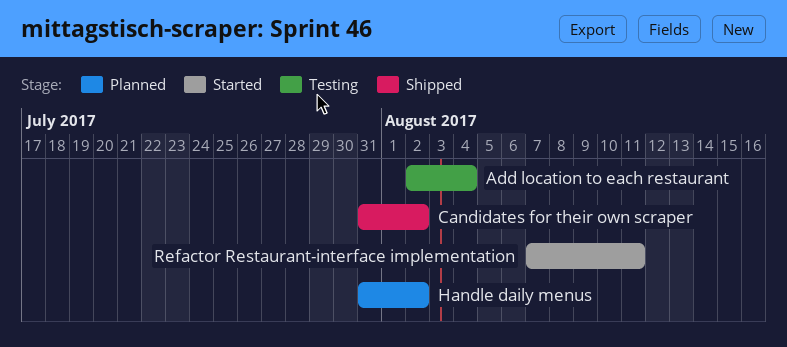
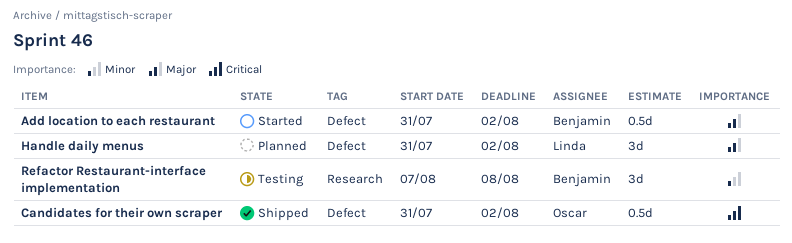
Add location to each restaurant, status: Testing -> Started
Add location to each restaurant, start: Aug 2 -> Jul 31
Add location to each restaurant, due: Aug 4 -> Aug 2
Refactor Restaurant-interface implementation, status: Started -> Testing
Refactor Restaurant-interface implementation, due: Aug 11 -> Aug 8

